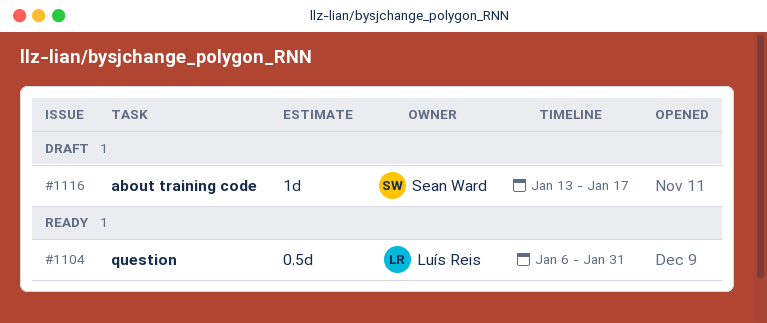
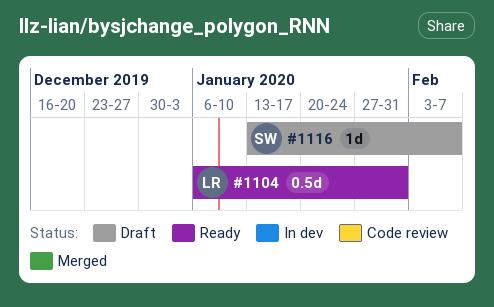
#1116, due: Jan 17 -> Feb 7

